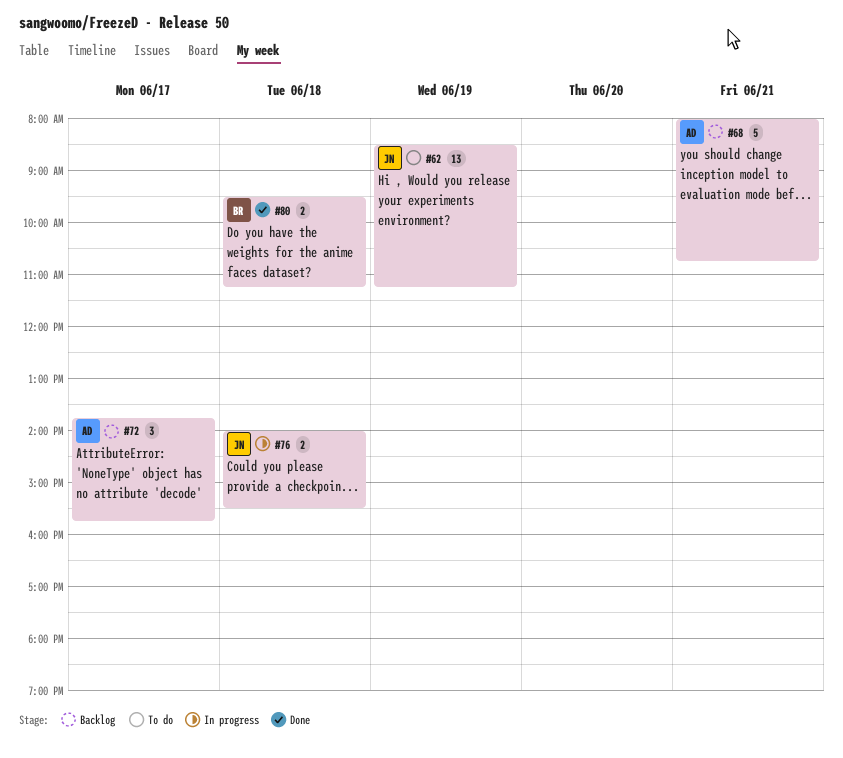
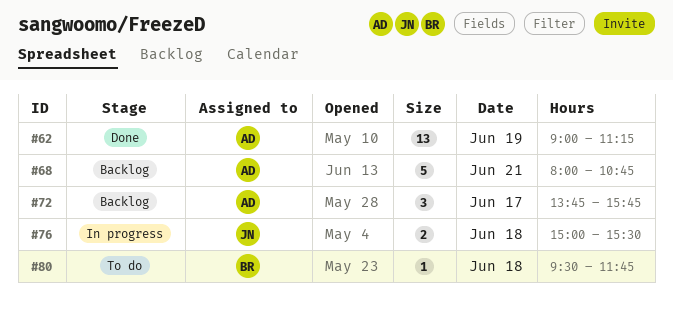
#62, status: To do -> Done
#62, owner: JN -> AD
#62, begins: 08:30 -> 09:00
#76, begins: 14:00 -> 15:00
#80, status: Done -> To do
#80, estimate: 2 -> 1
#80, ends: 11:15 -> 11:45

